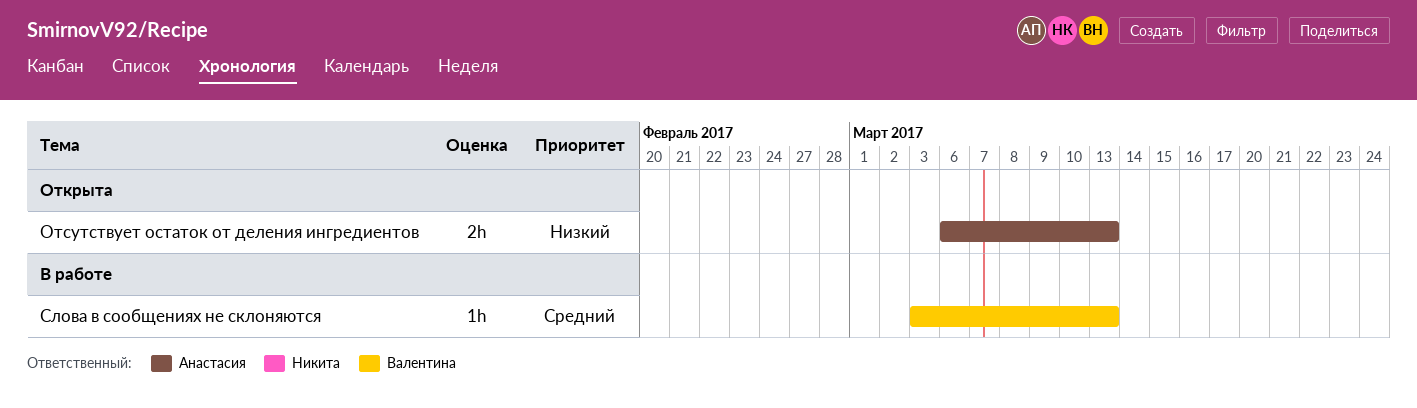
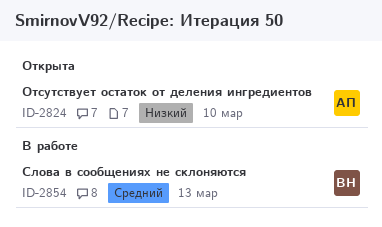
Отсутствует остаток от деления ингредиентов, due: Mar 13 -> Mar 10

